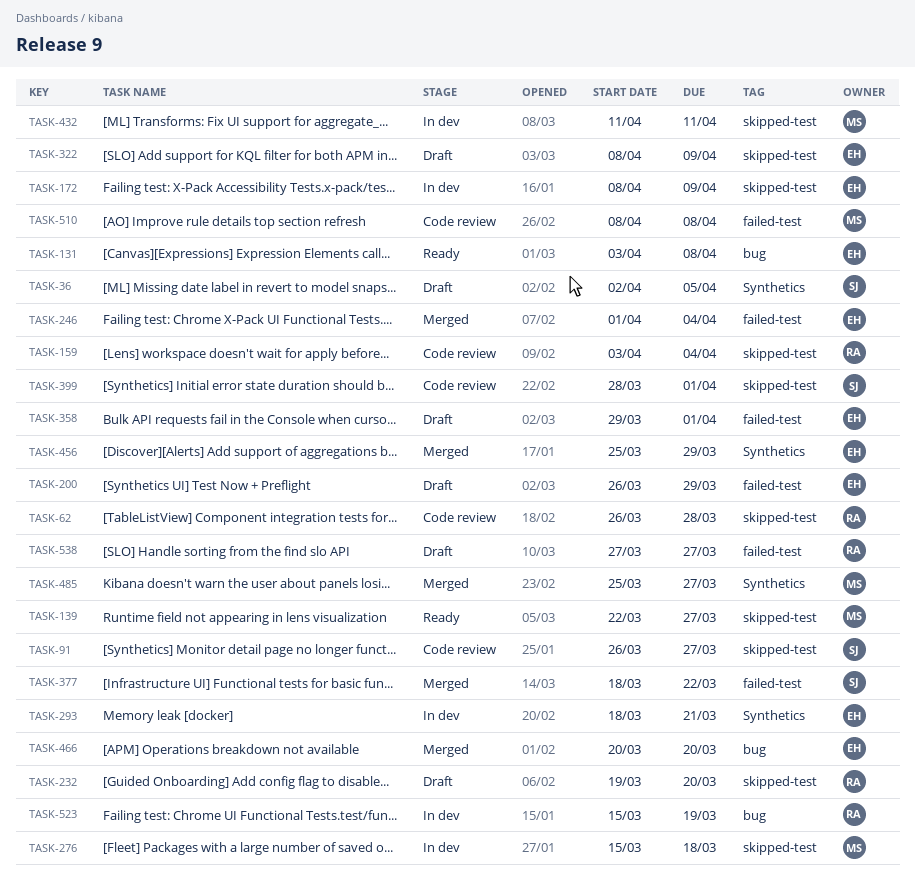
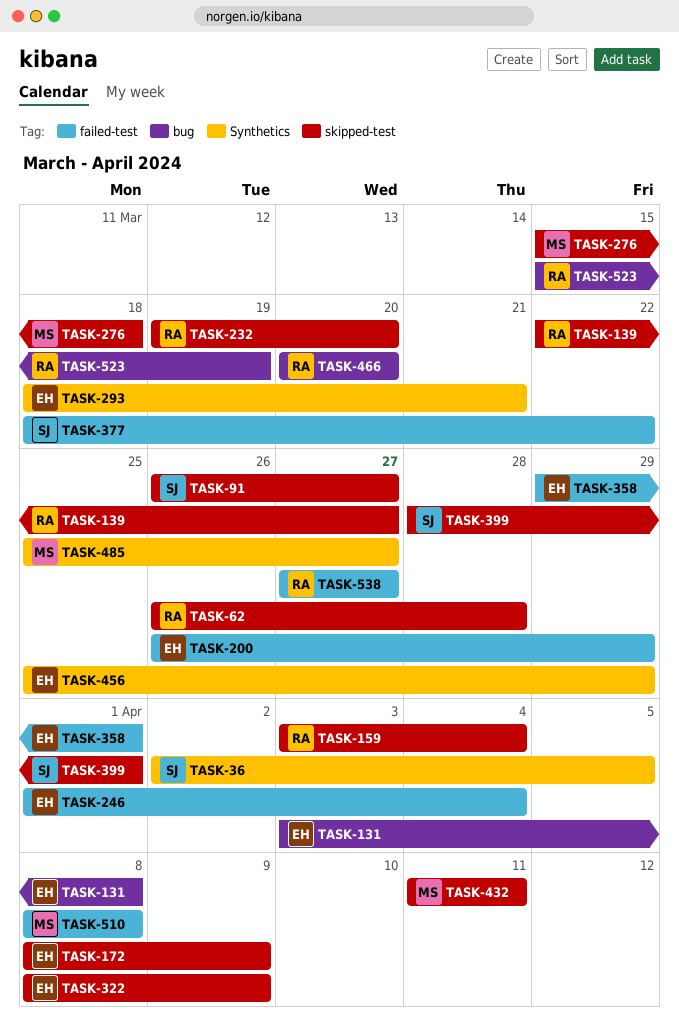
TASK-139, owner: MS -> RA
TASK-466, owner: EH -> RA

